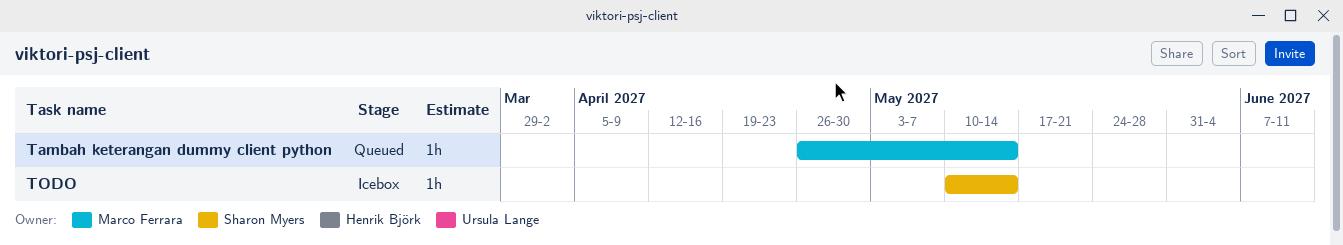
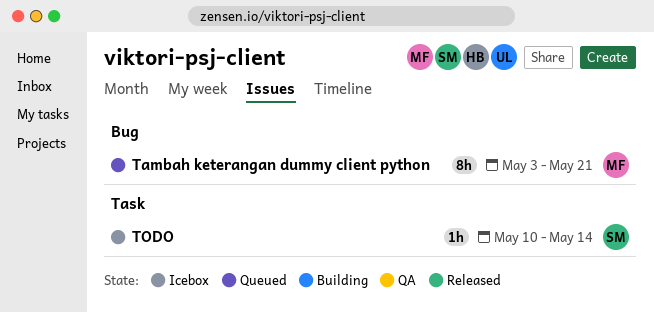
Tambah keterangan dummy client python, estimate: 1h -> 8h
Tambah keterangan dummy client python, start: Apr 26 -> May 3
Tambah keterangan dummy client python, due: May 14 -> May 21

